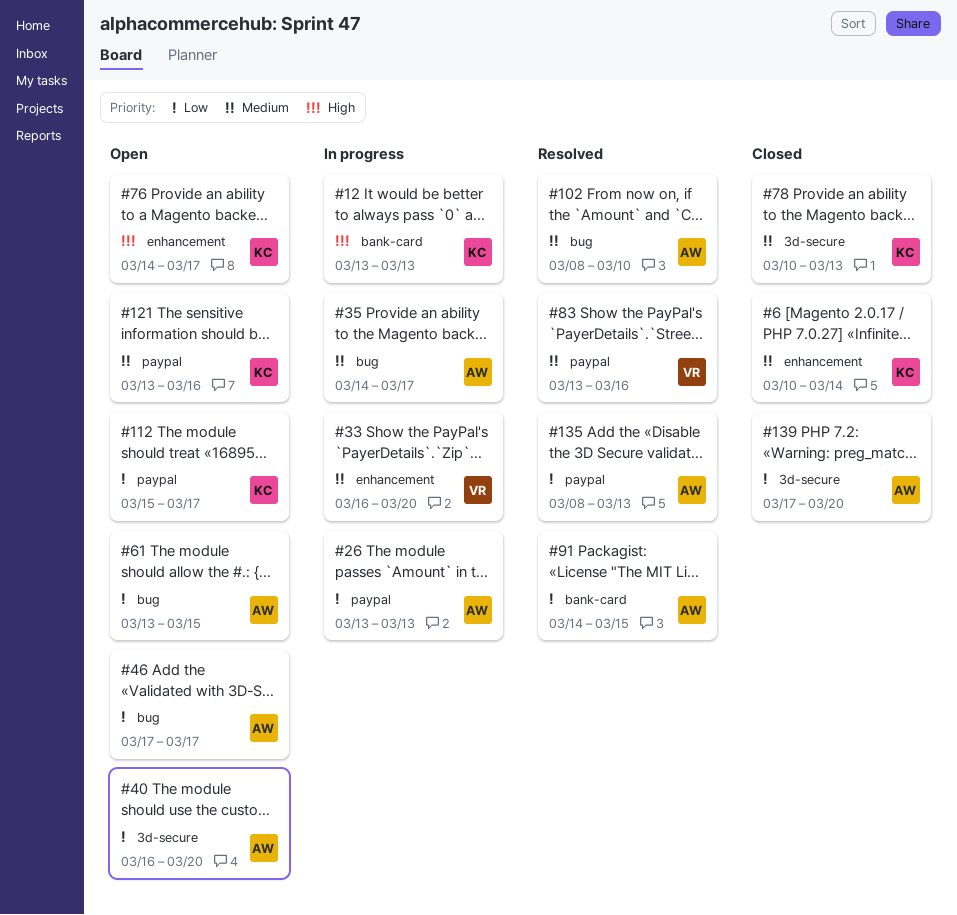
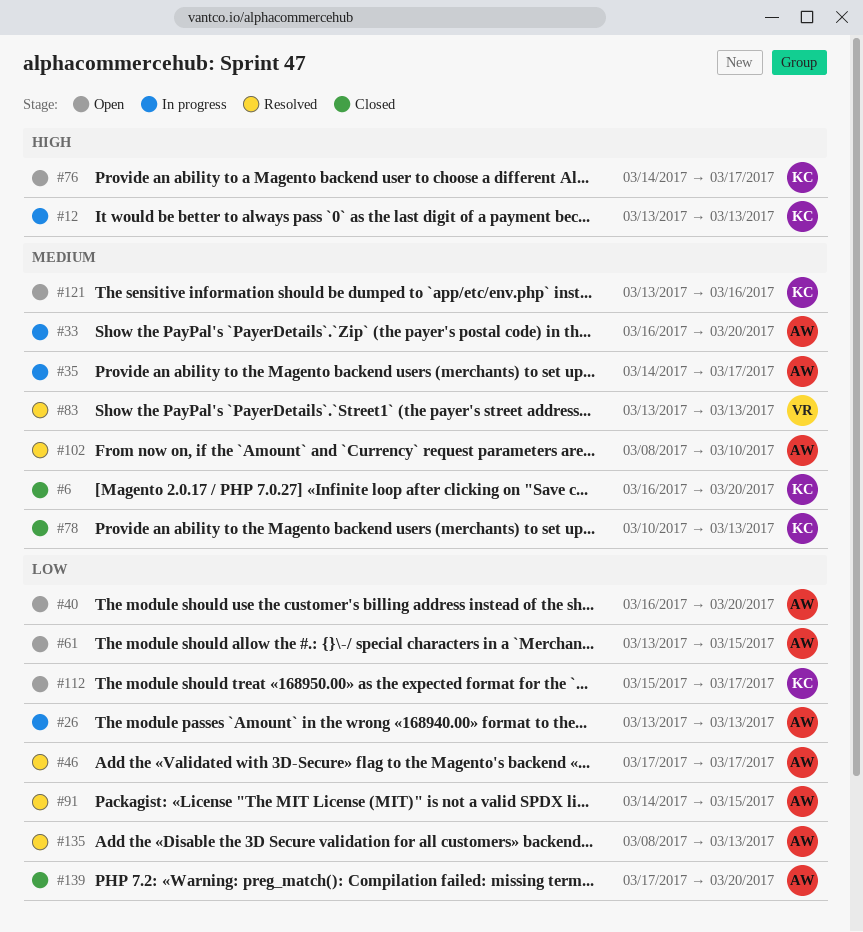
#6, start: Mar 10 -> Mar 16
#6, due: Mar 14 -> Mar 20
#33, owner: VR -> AW
#46, status: Open -> Resolved
#83, due: Mar 16 -> Mar 13

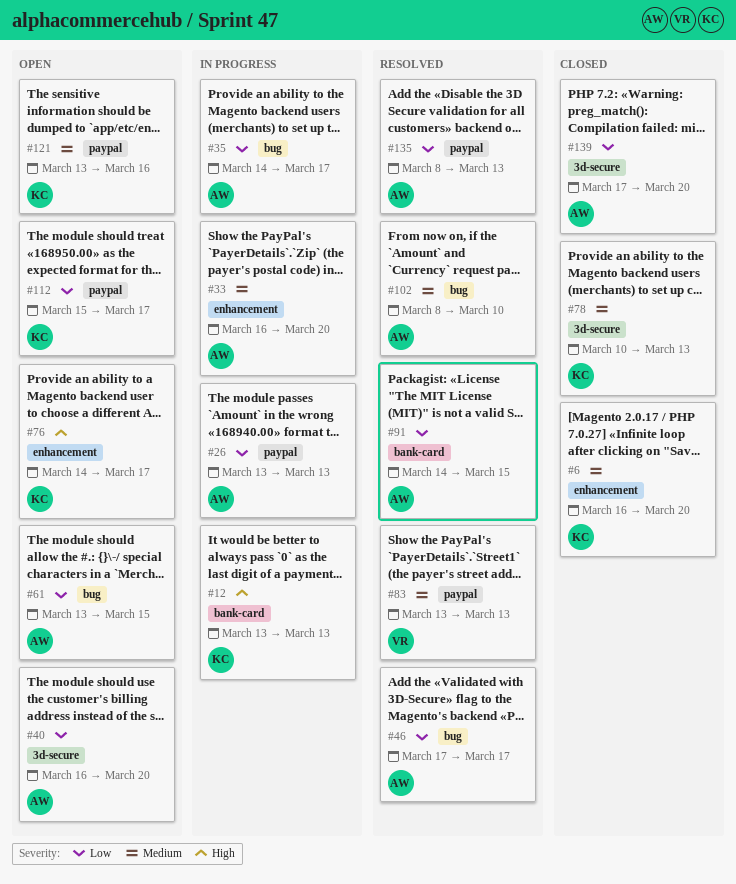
#35, priority: Medium -> Low

